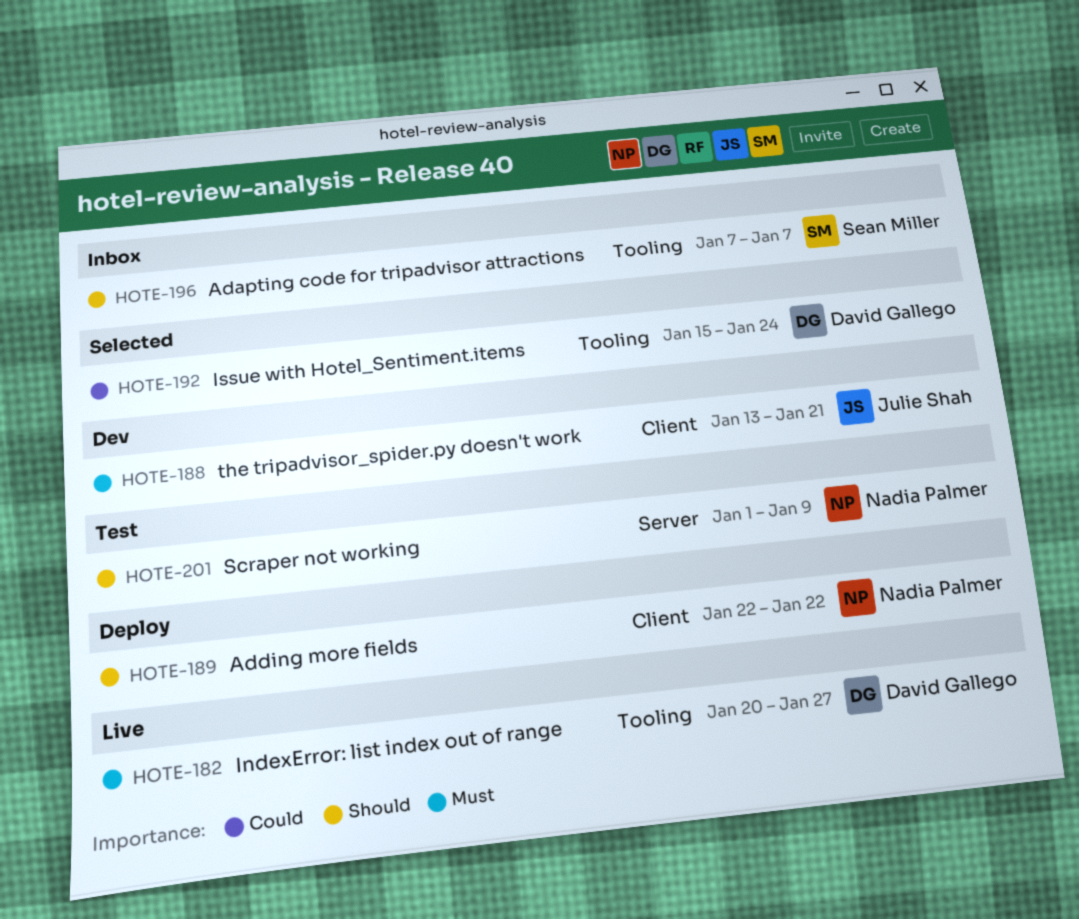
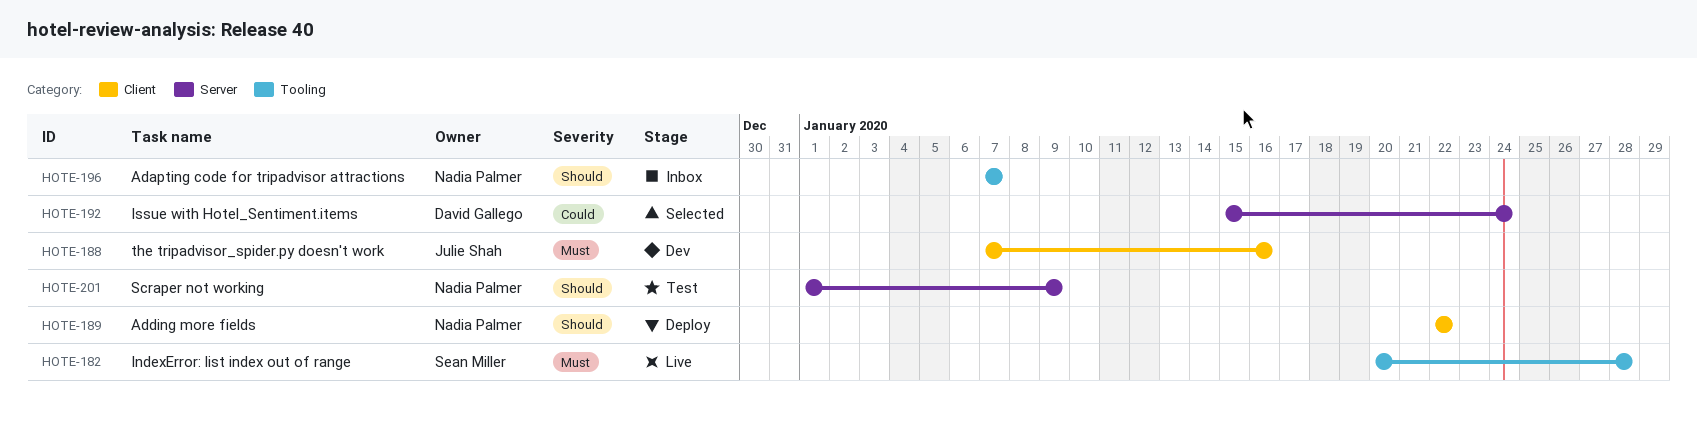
HOTE-182, owner: David Gallego -> Sean Miller
HOTE-182, due: Jan 27 -> Jan 28
HOTE-188, start: Jan 13 -> Jan 7
HOTE-188, due: Jan 21 -> Jan 16
HOTE-192, label: Tooling -> Server
HOTE-196, owner: Sean Miller -> Nadia Palmer

